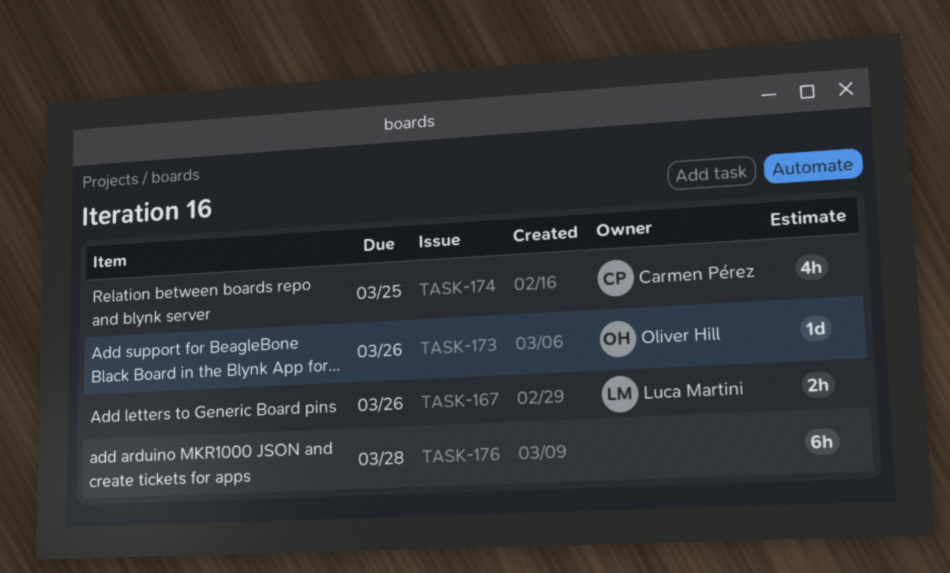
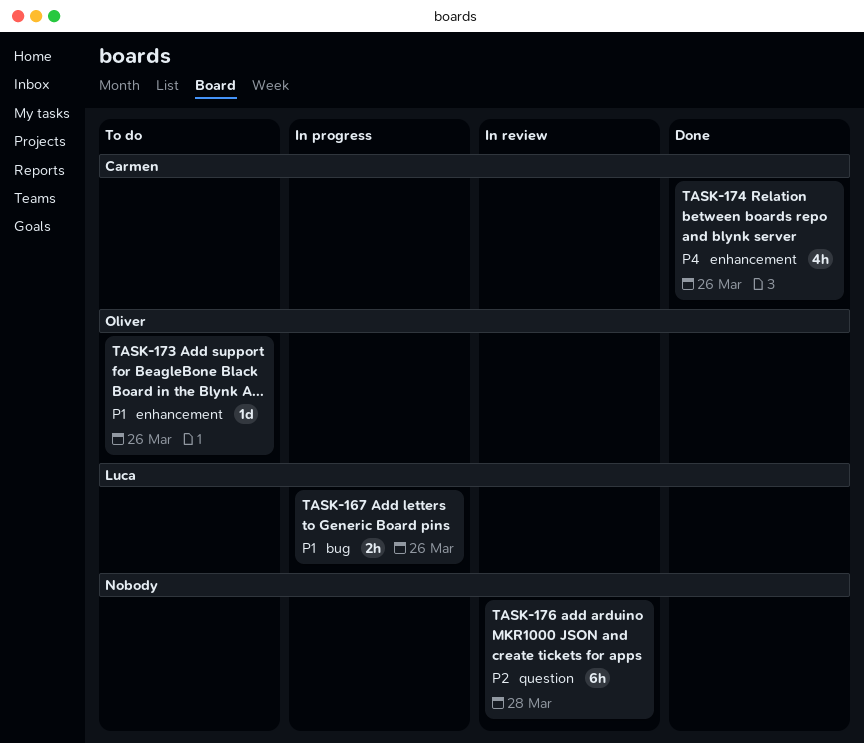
TASK-174, due: Mar 25 -> Mar 26

